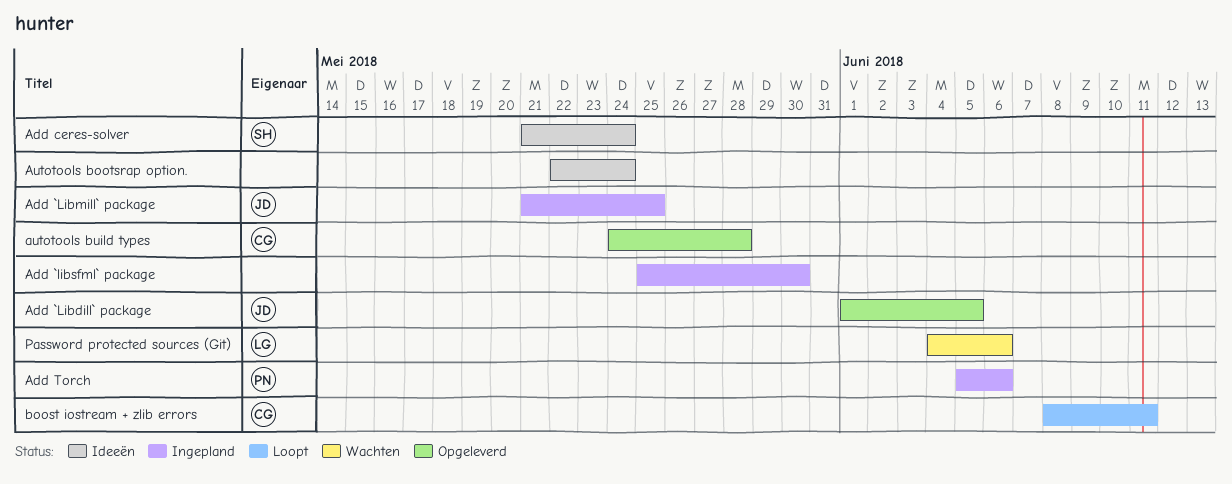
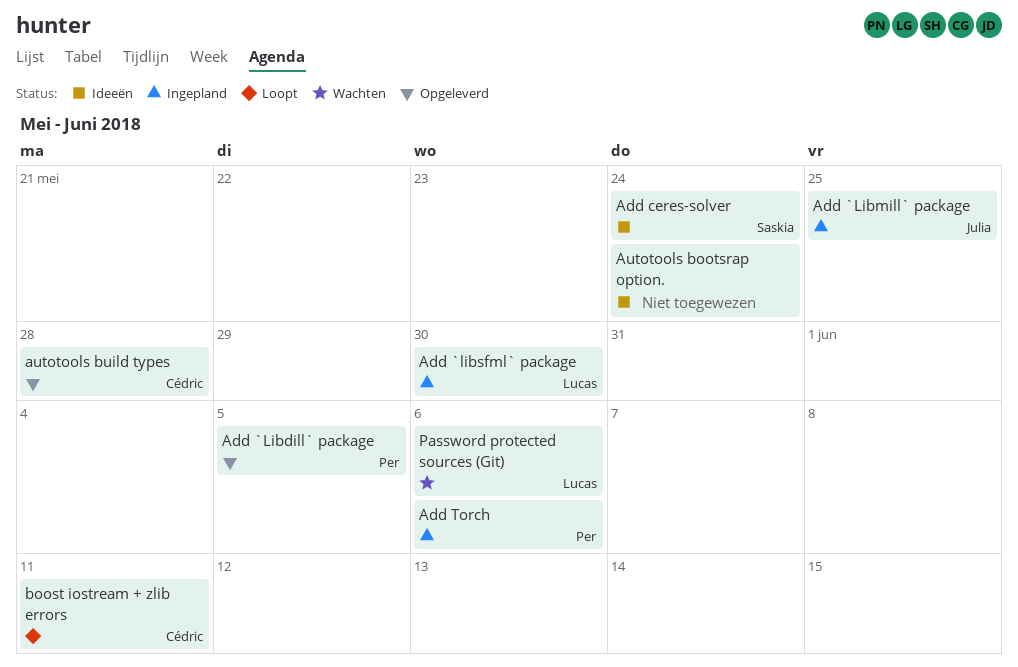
Add `Libdill` package, owner: Julia -> Per
Add `libsfml` package, owner: none -> Lucas

